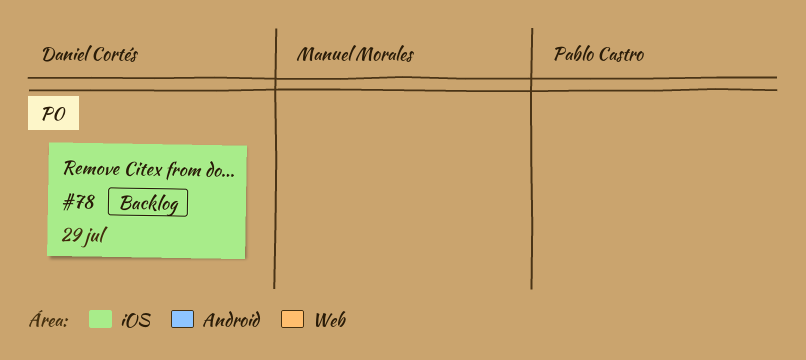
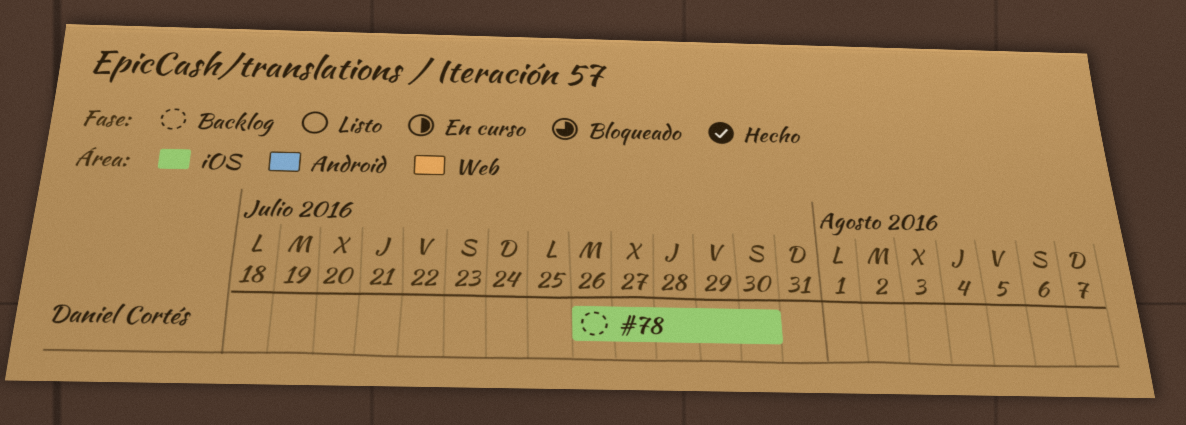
#78, due: Jul 29 -> Jul 30

